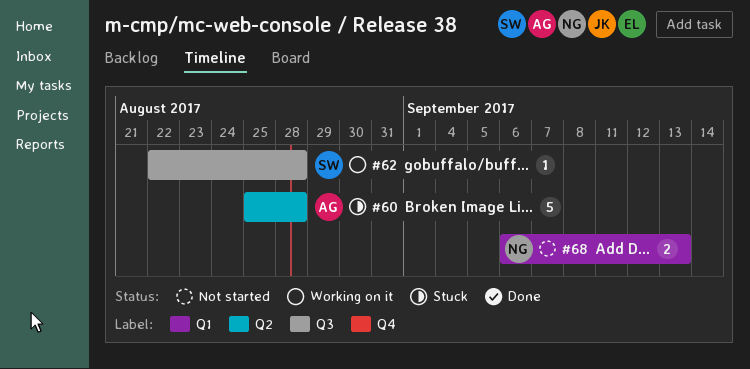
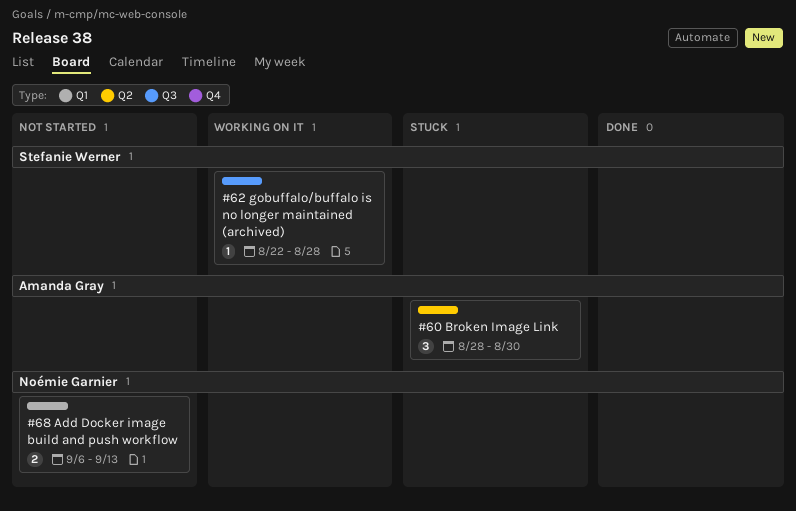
#60, estimate: 5 -> 3
#60, start: Aug 25 -> Aug 28
#60, due: Aug 28 -> Aug 30

